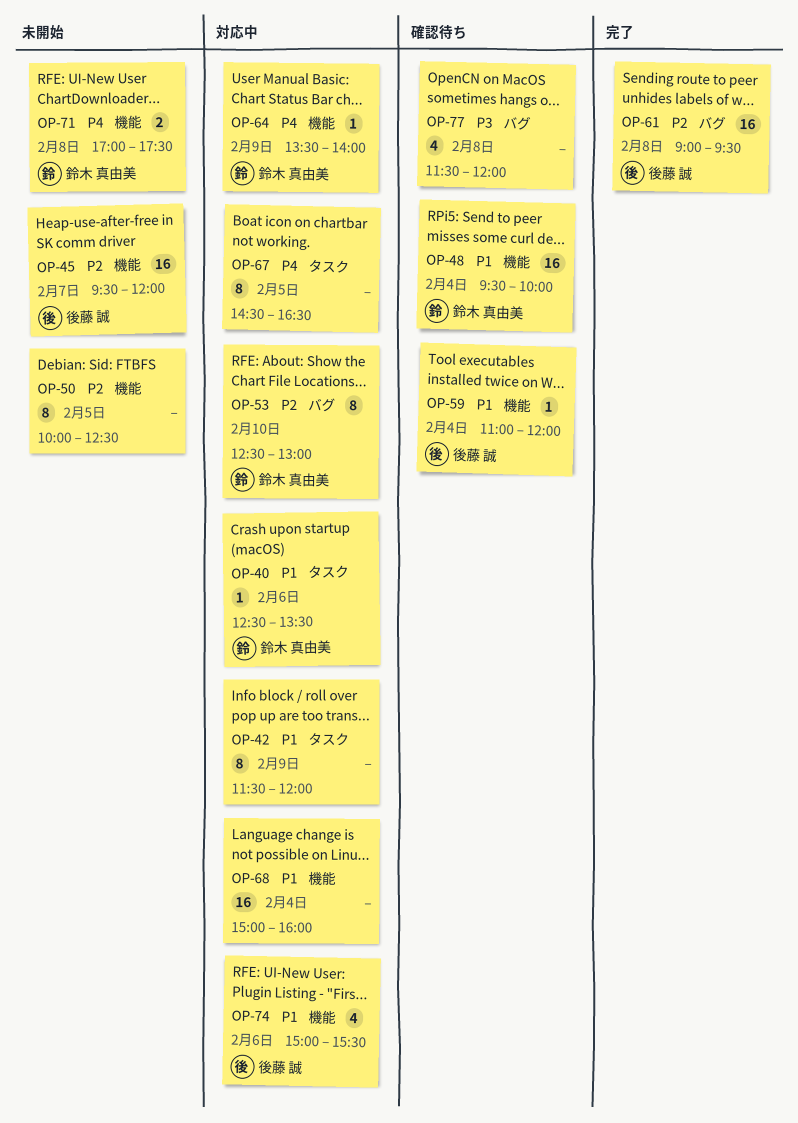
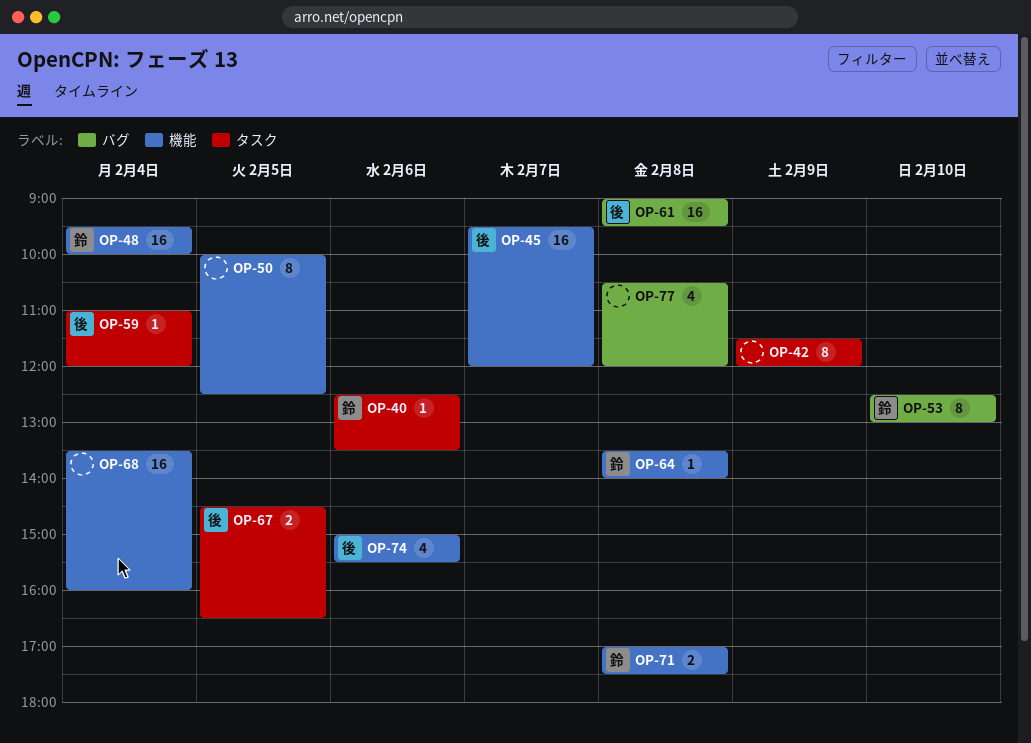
OP-59, label: 機能 -> タスク
OP-64, day: Feb 9 -> Feb 8
OP-67, owner: none -> 後藤 誠
OP-67, estimate: 8 -> 2
OP-68, begins: 15:00 -> 13:30
OP-77, begins: 11:30 -> 10:30

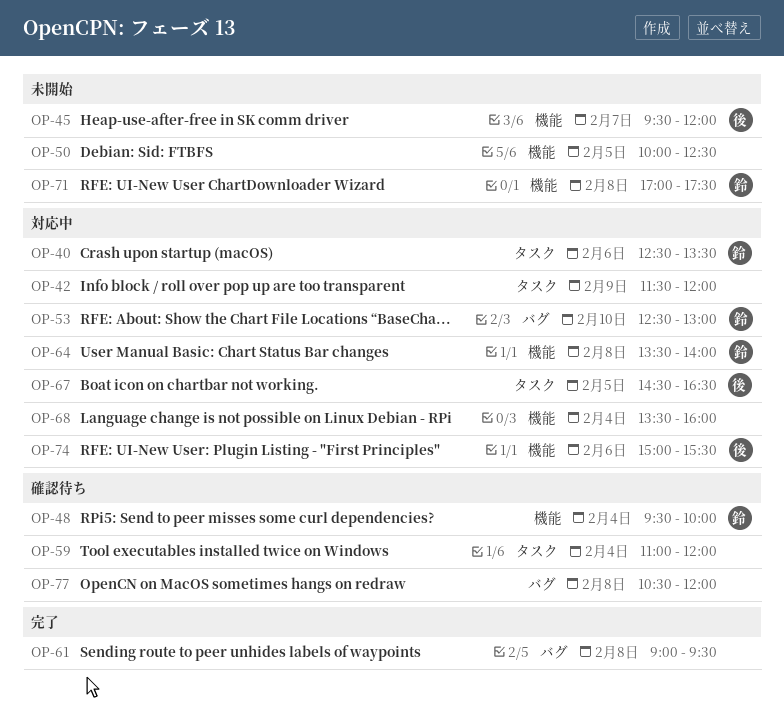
OP-59, owner: 後 -> none
OP-61, owner: 後 -> none

